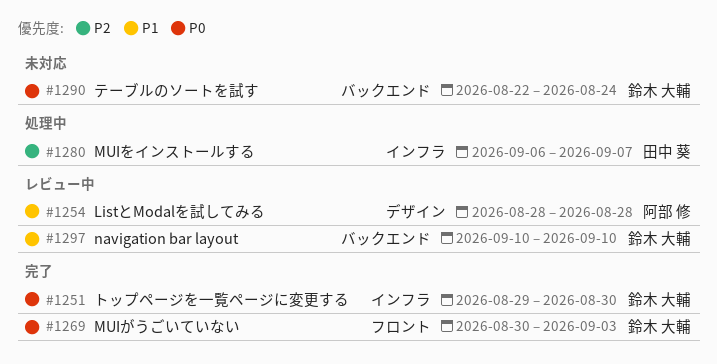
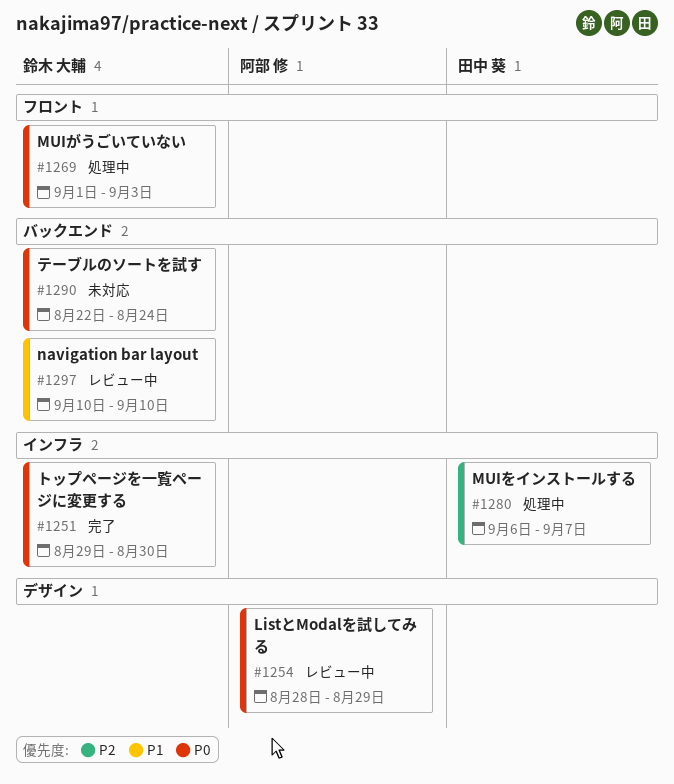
#1254, priority: P1 -> P0
#1254, due: Aug 28 -> Aug 29
#1269, status: 完了 -> 処理中
#1269, start: Aug 30 -> Sep 1

